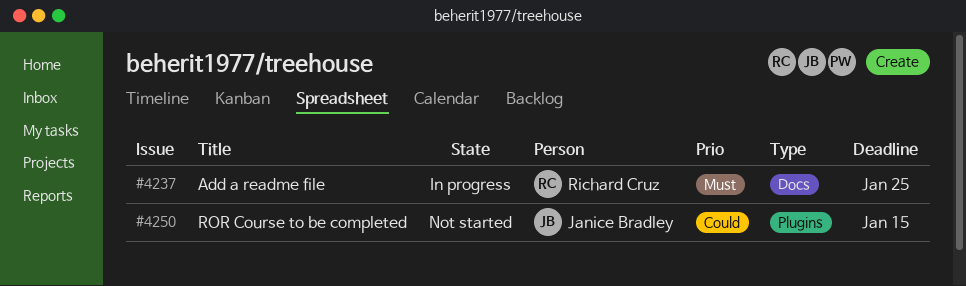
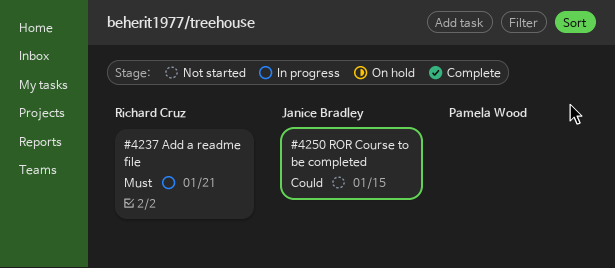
#4237, due: Jan 25 -> Jan 21

